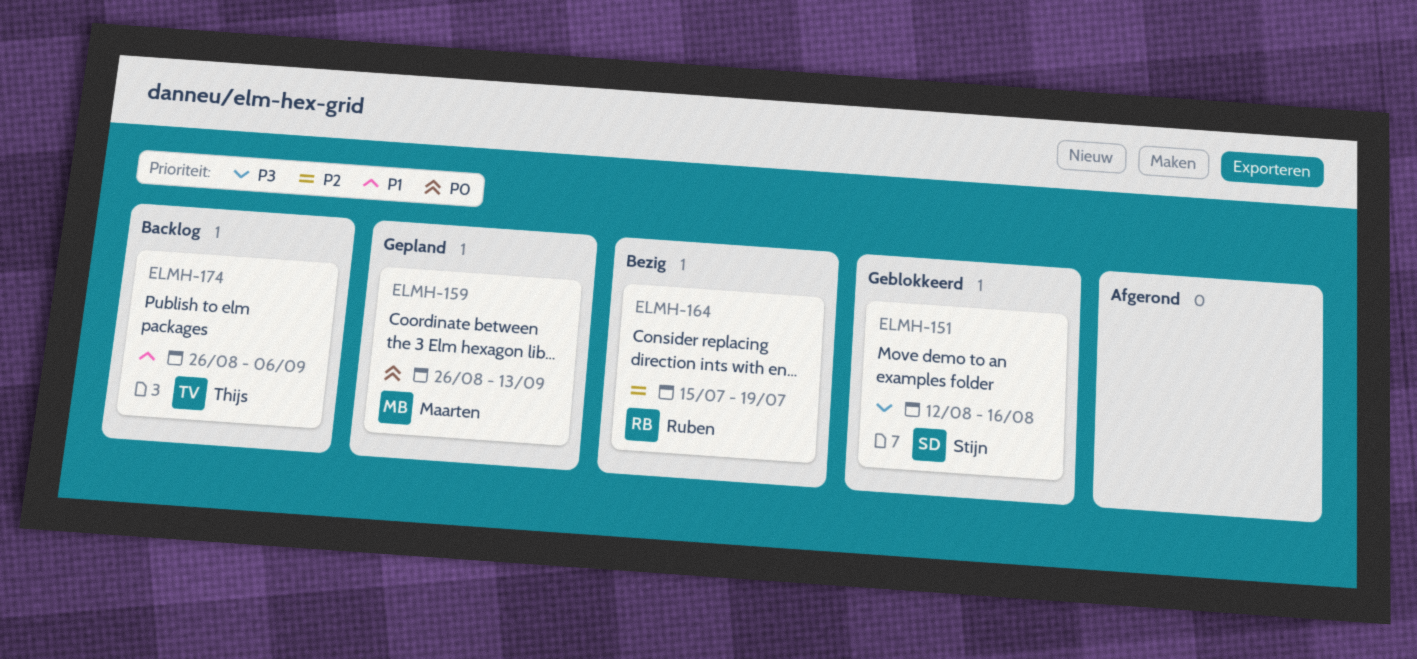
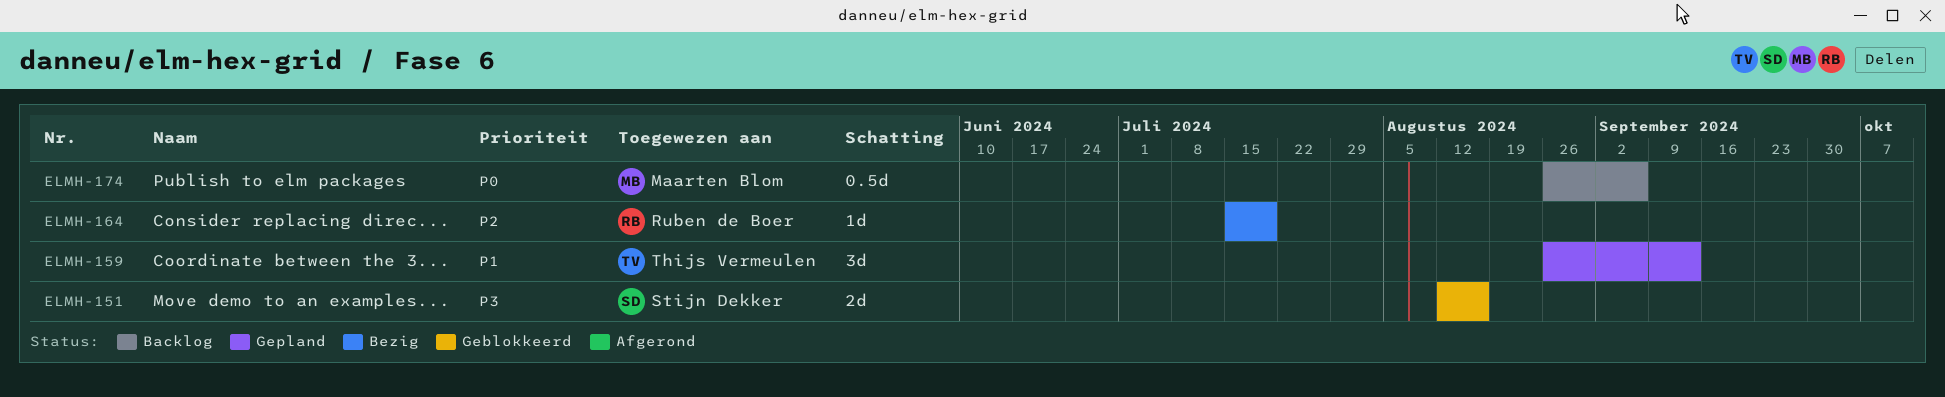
ELMH-159, owner: Maarten Blom -> Thijs Vermeulen
ELMH-159, priority: P0 -> P1
ELMH-174, owner: Thijs Vermeulen -> Maarten Blom
ELMH-174, priority: P1 -> P0

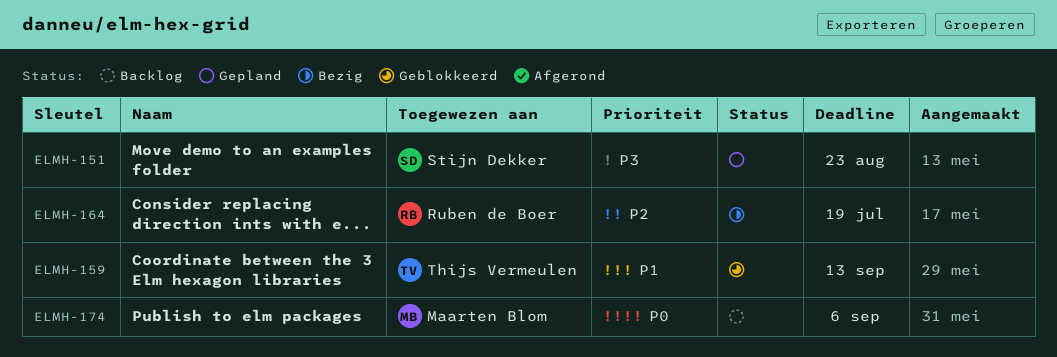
ELMH-151, status: Geblokkeerd -> Gepland
ELMH-151, due: Aug 16 -> Aug 23
ELMH-159, status: Gepland -> Geblokkeerd

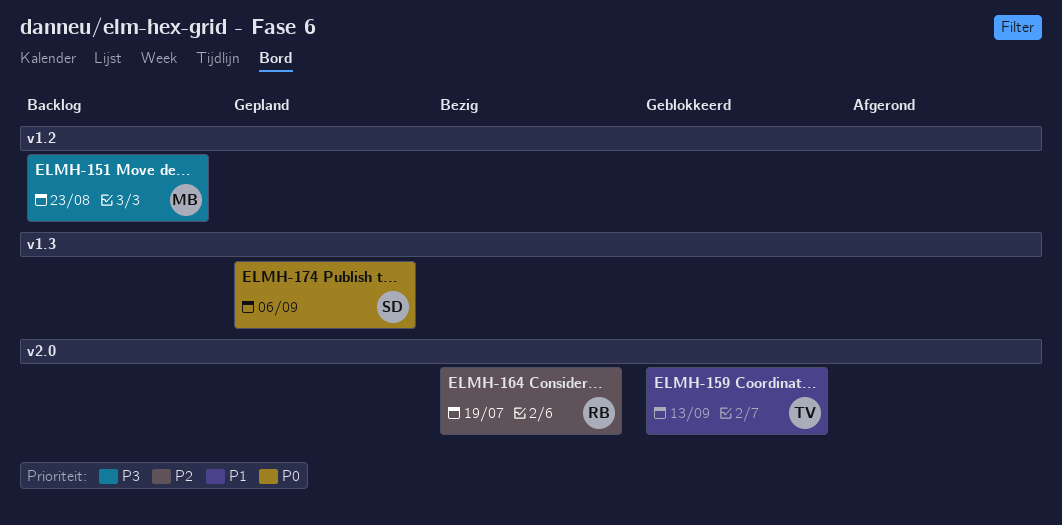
ELMH-151, status: Gepland -> Backlog
ELMH-151, owner: Stijn Dekker -> Maarten Blom
ELMH-174, status: Backlog -> Gepland
ELMH-174, owner: Maarten Blom -> Stijn Dekker

